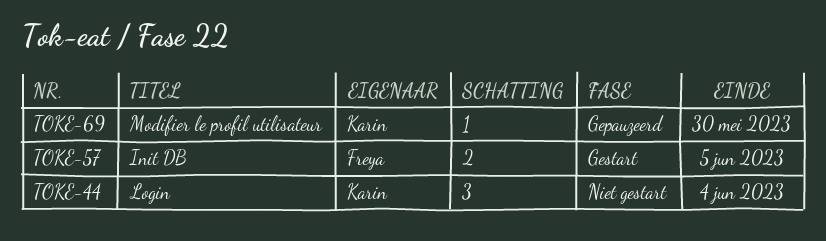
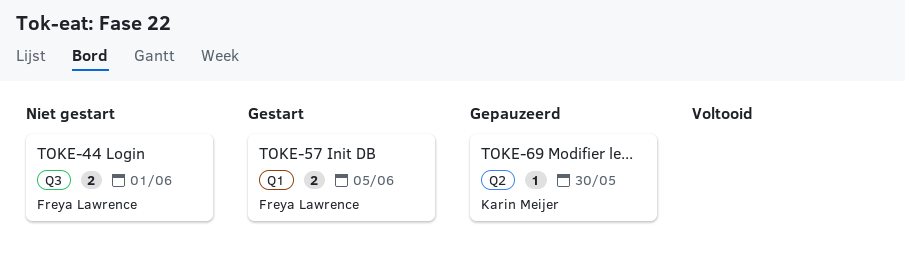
TOKE-44, owner: Karin Meijer -> Freya Lawrence
TOKE-44, estimate: 3 -> 2
TOKE-44, due: Jun 4 -> Jun 1

